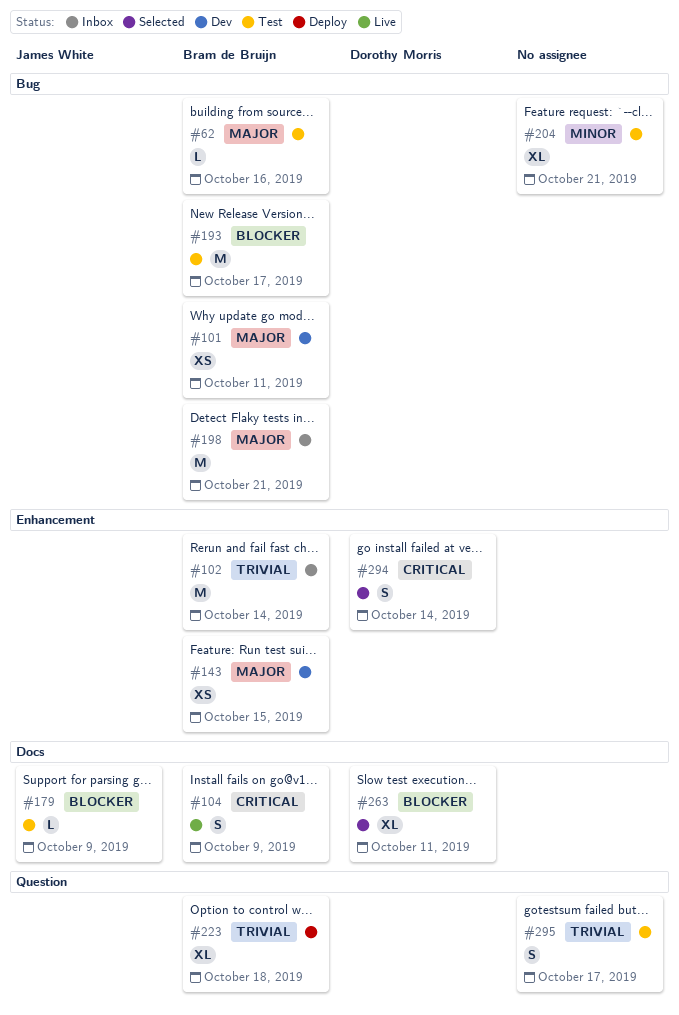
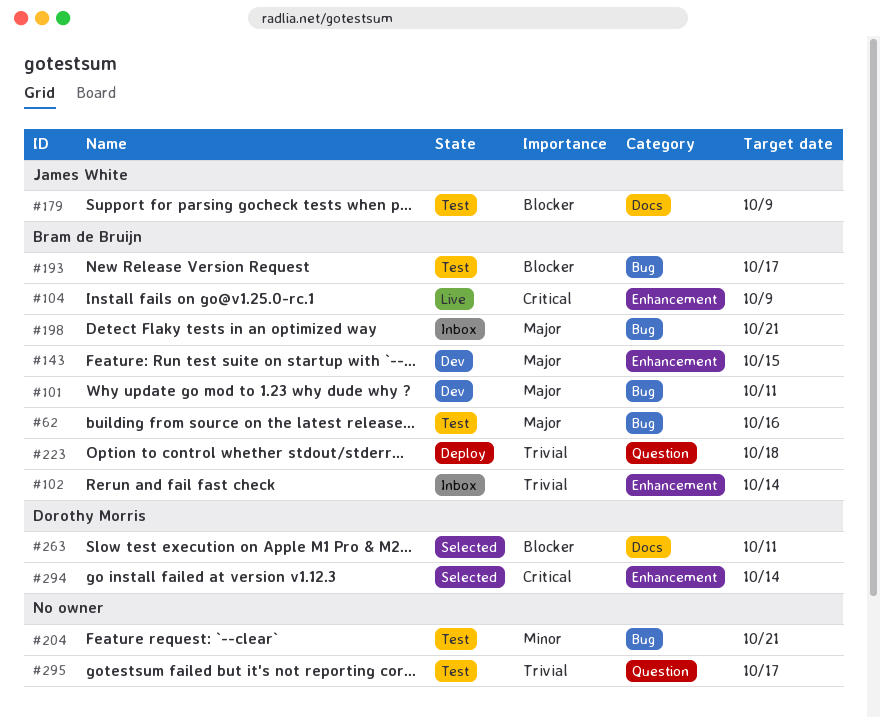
#104, label: Docs -> Enhancement

